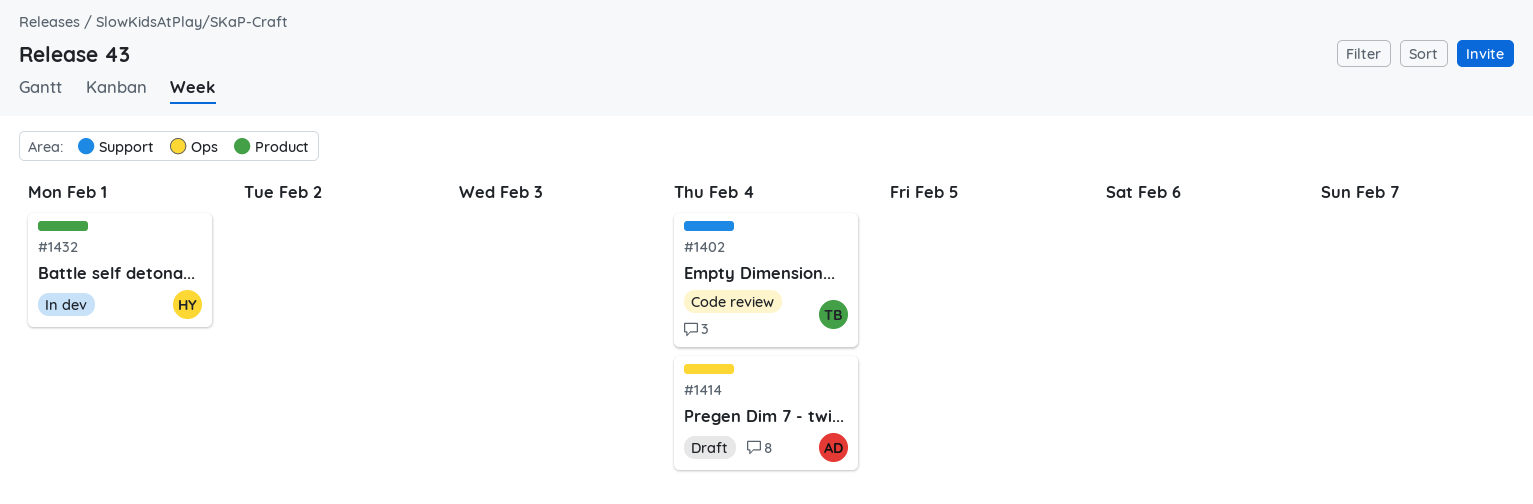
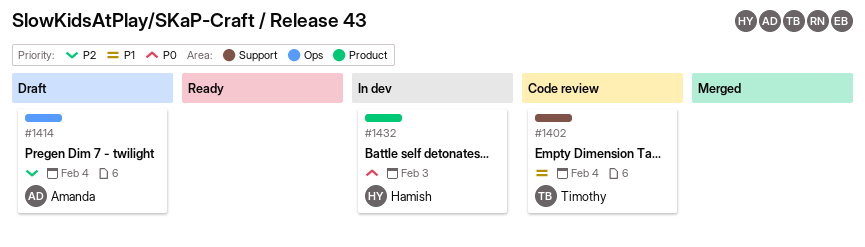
#1432, due: Feb 1 -> Feb 3

